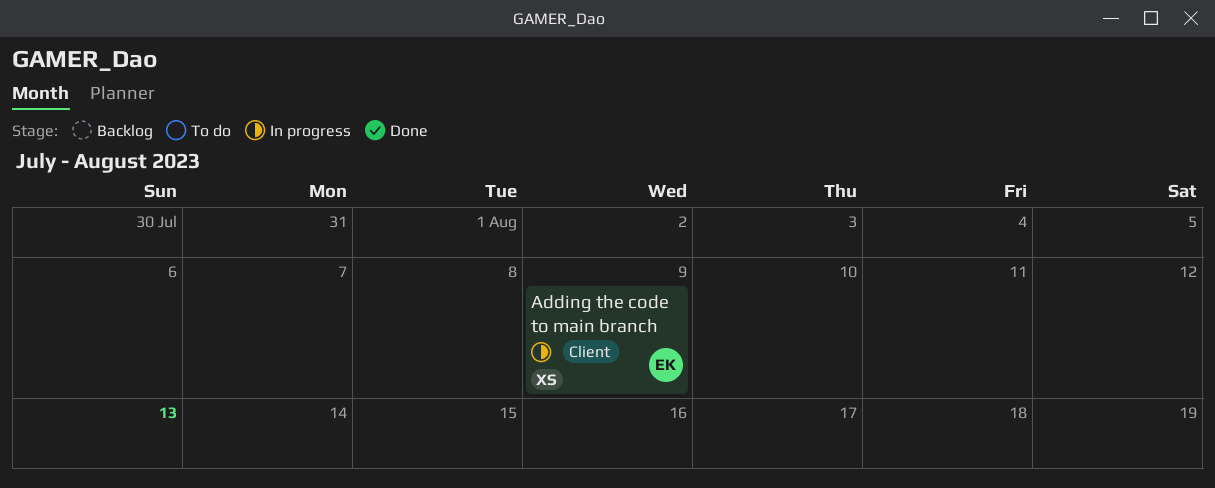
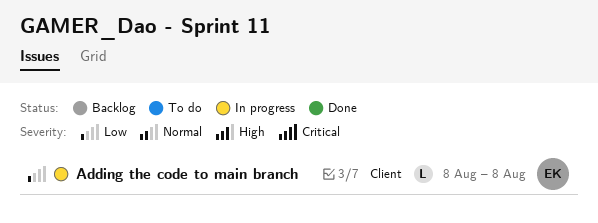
Adding the code to main branch, estimate: XS -> L
Adding the code to main branch, due: Aug 9 -> Aug 8

